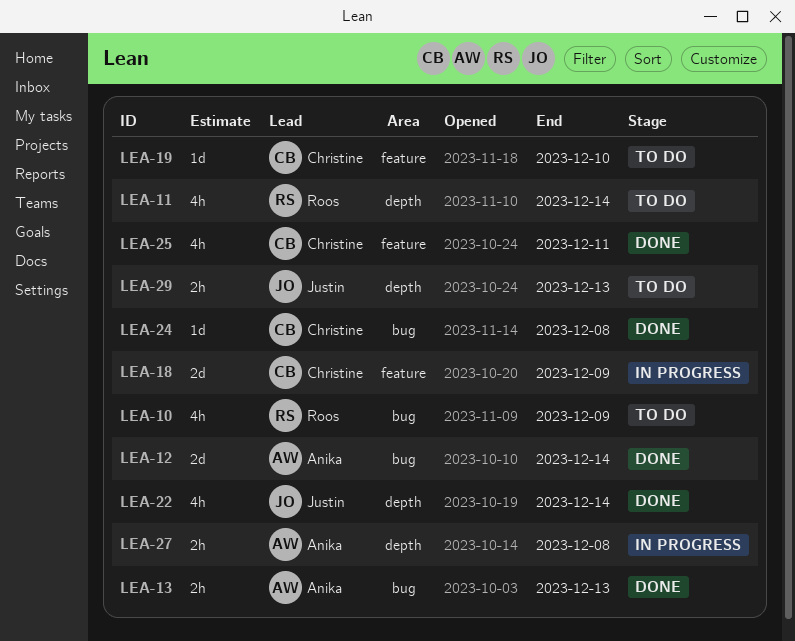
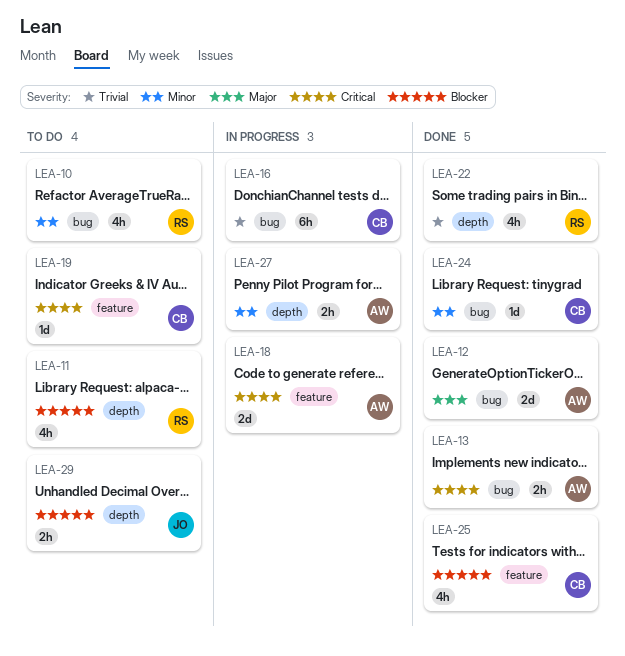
LEA-16: none -> present
LEA-18, owner: Christine -> Anika
LEA-22, owner: Justin -> Roos

